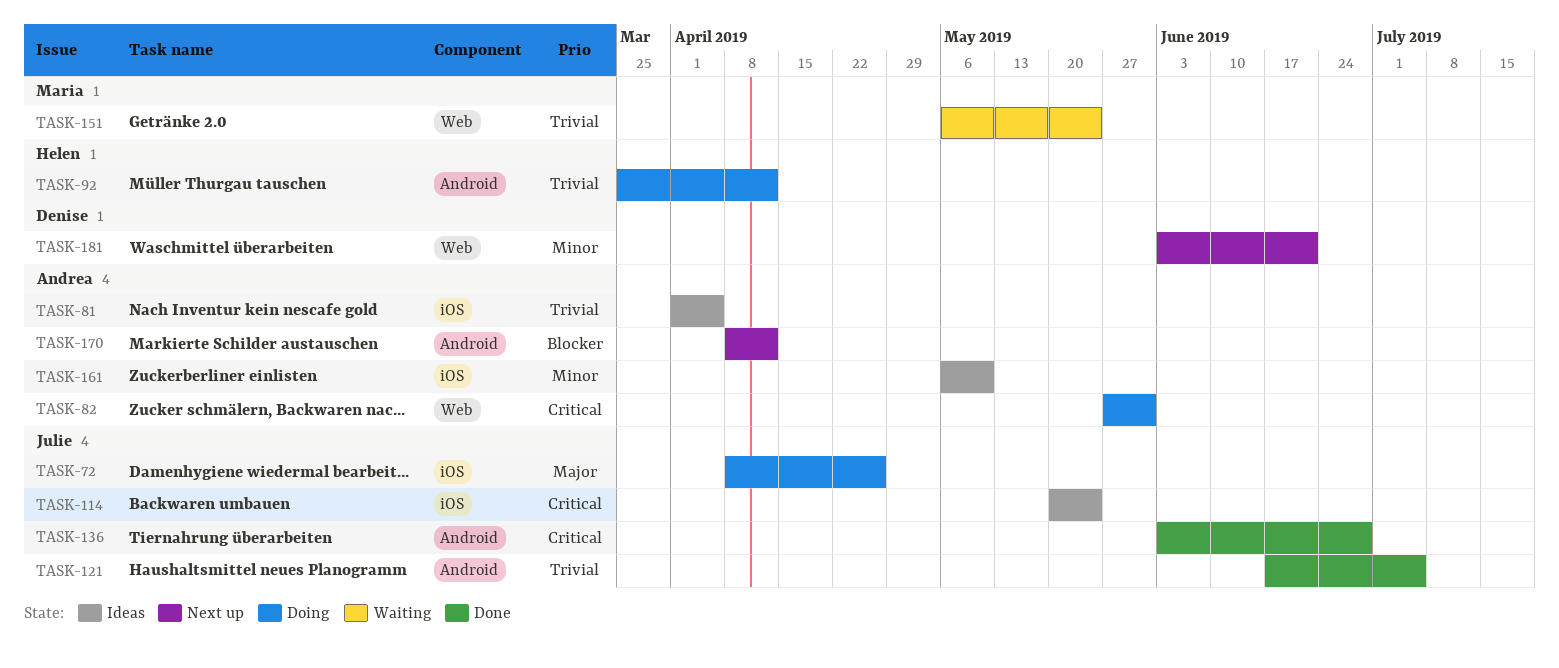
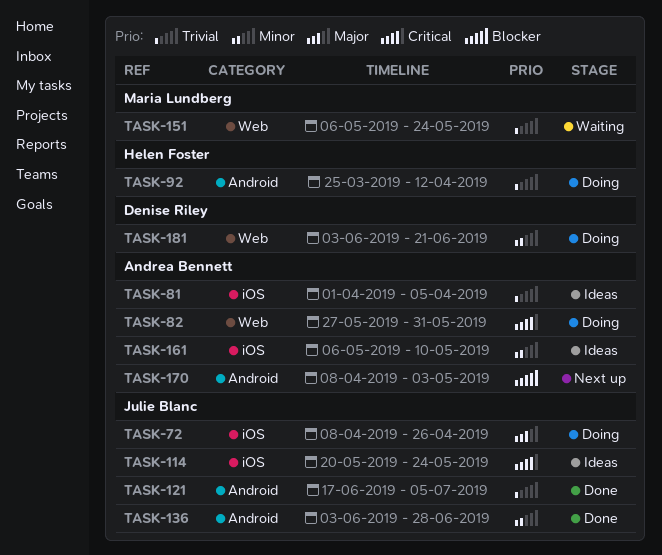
TASK-136, priority: Critical -> Minor
TASK-170, due: Apr 12 -> May 3
TASK-181, status: Next up -> Doing

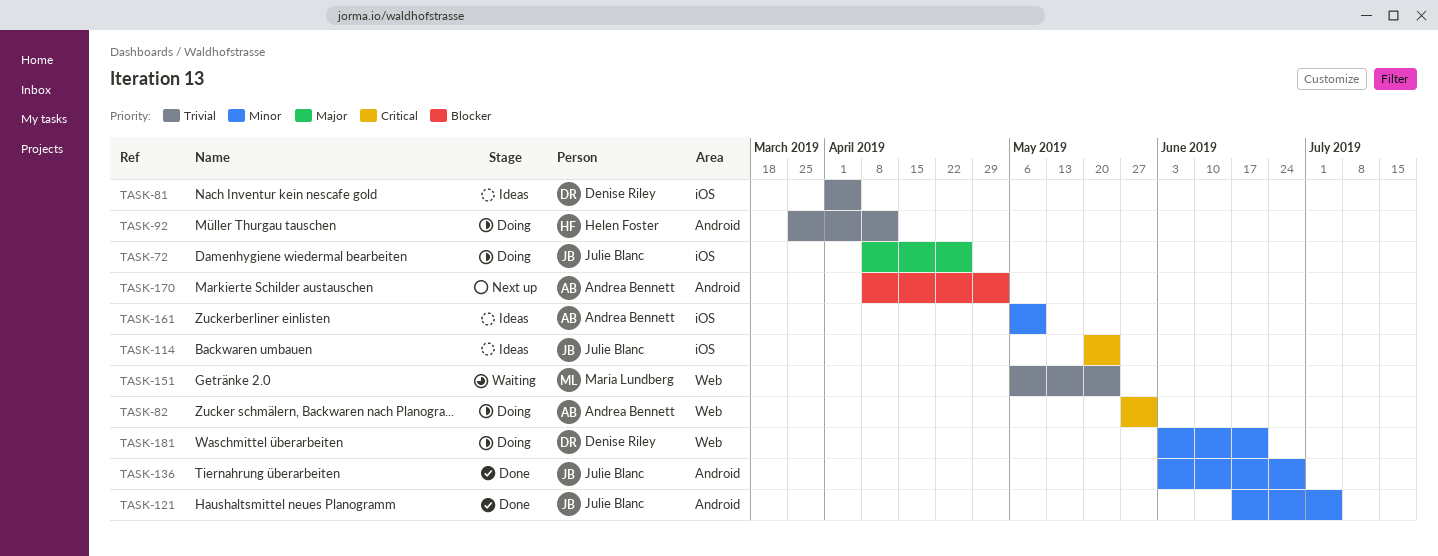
TASK-81, owner: Andrea Bennett -> Denise Riley
TASK-121, priority: Trivial -> Minor

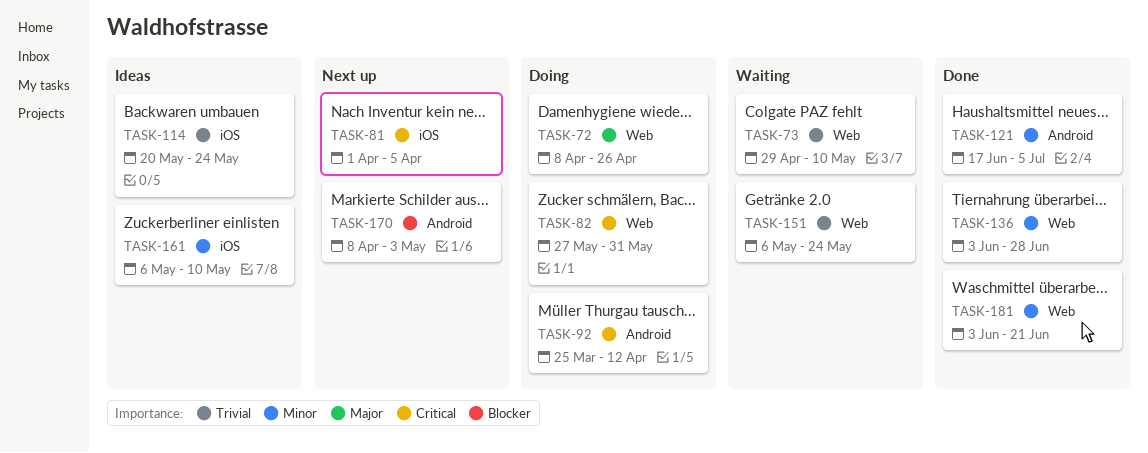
TASK-72, label: iOS -> Web
TASK-73: none -> present
TASK-81, status: Ideas -> Next up
TASK-81, priority: Trivial -> Critical
TASK-92, priority: Trivial -> Critical
TASK-114, priority: Critical -> Trivial
TASK-136, label: Android -> Web
TASK-181, status: Doing -> Done

